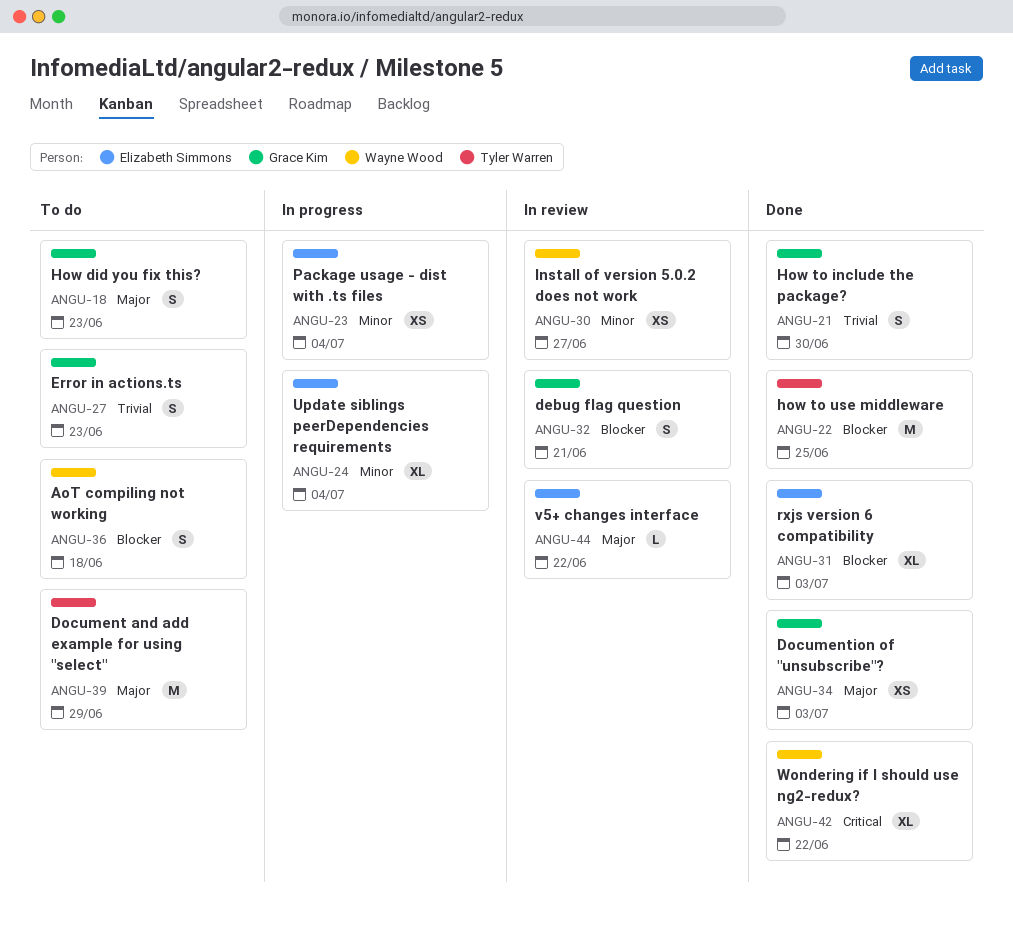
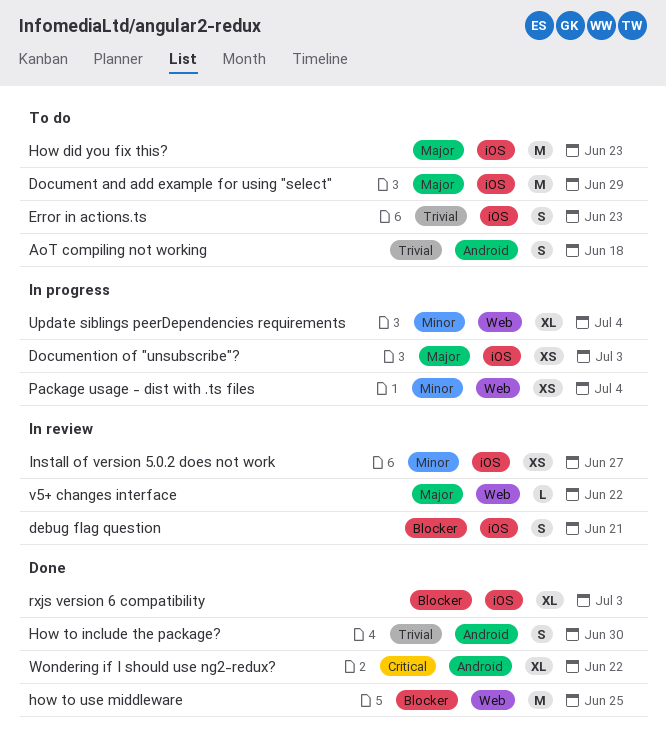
AoT compiling not working, priority: Blocker -> Trivial
Documention of "unsubscribe"?, status: Done -> In progress
How did you fix this?, estimate: S -> M

